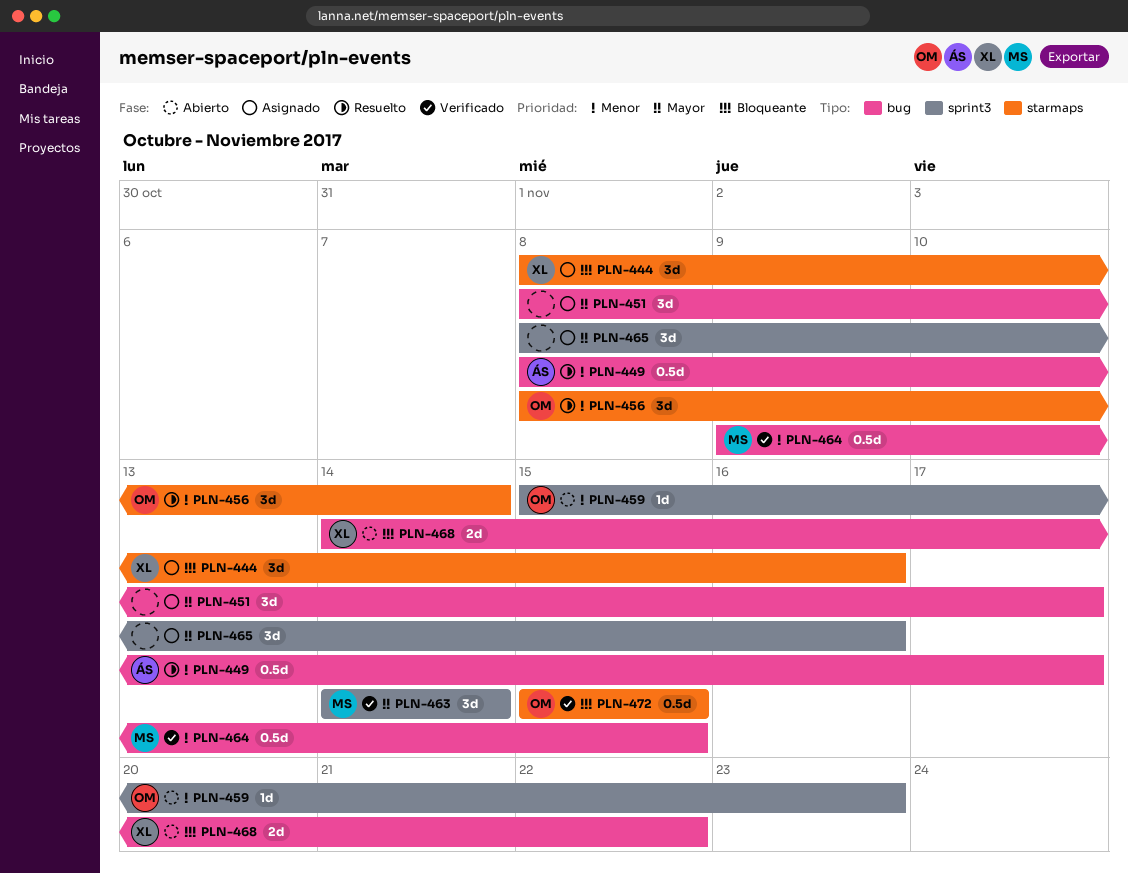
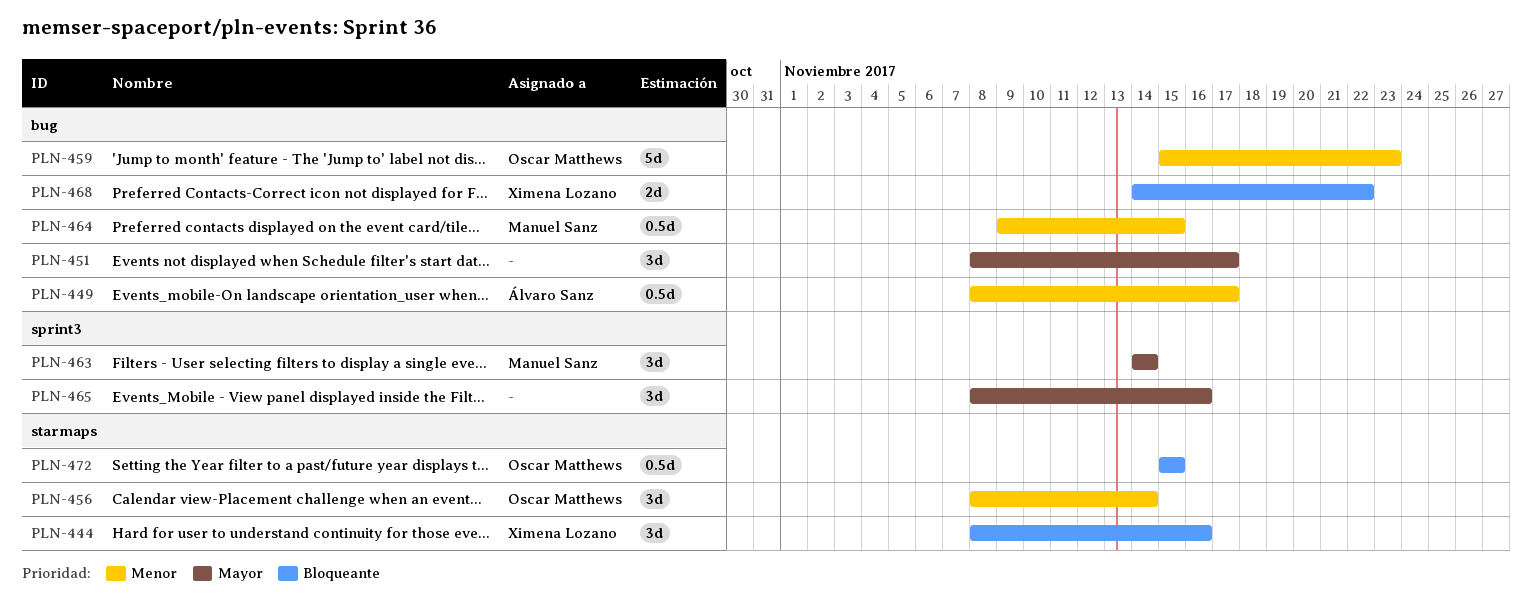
PLN-459, label: sprint3 -> bug
PLN-459, estimate: 1d -> 5d

